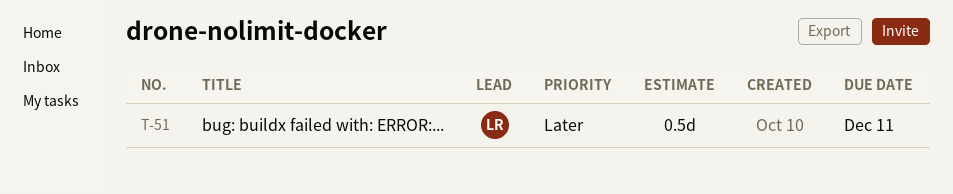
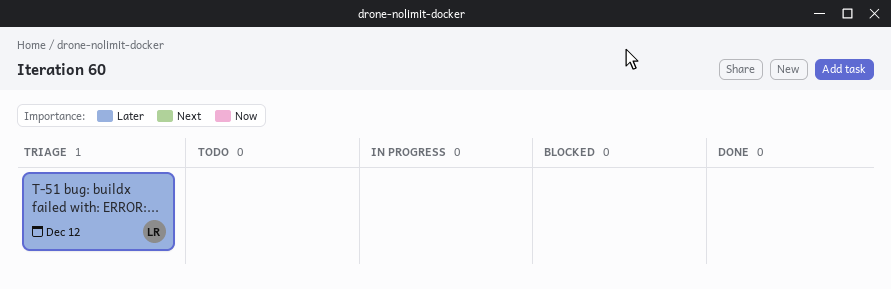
T-51, due: Dec 11 -> Dec 12

